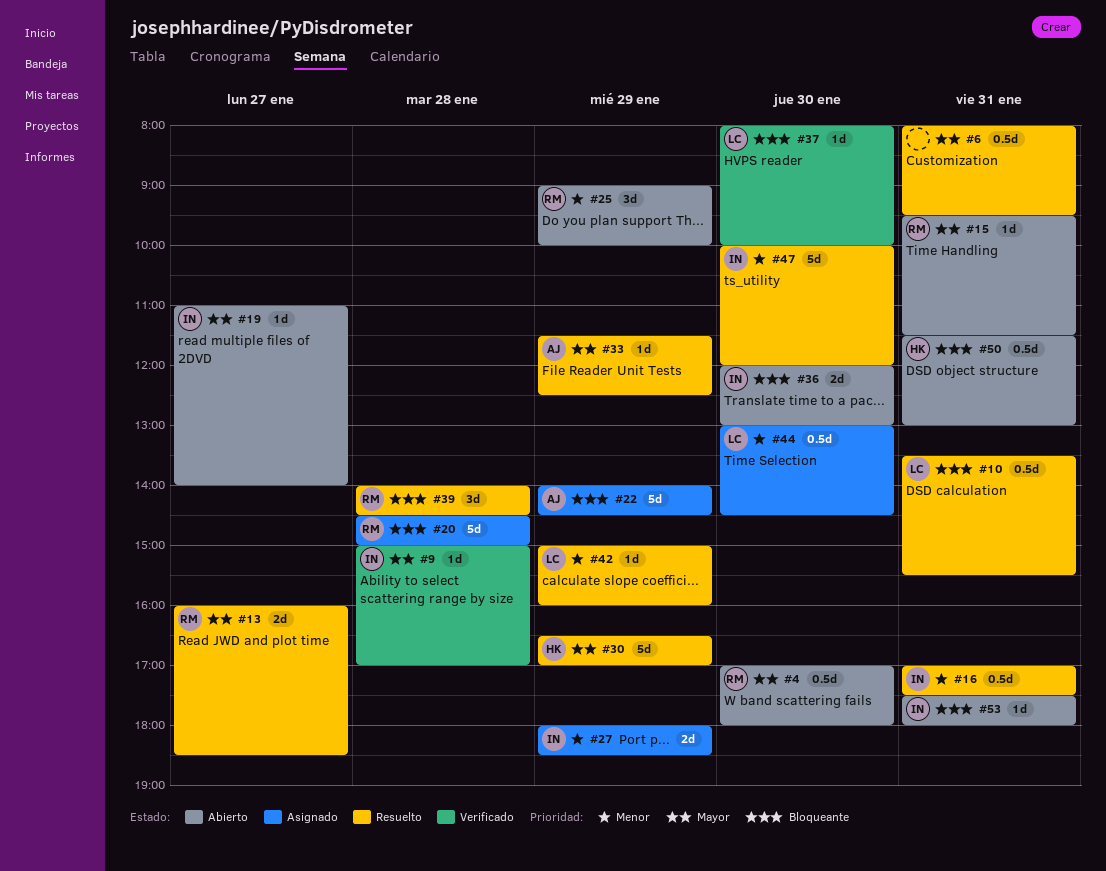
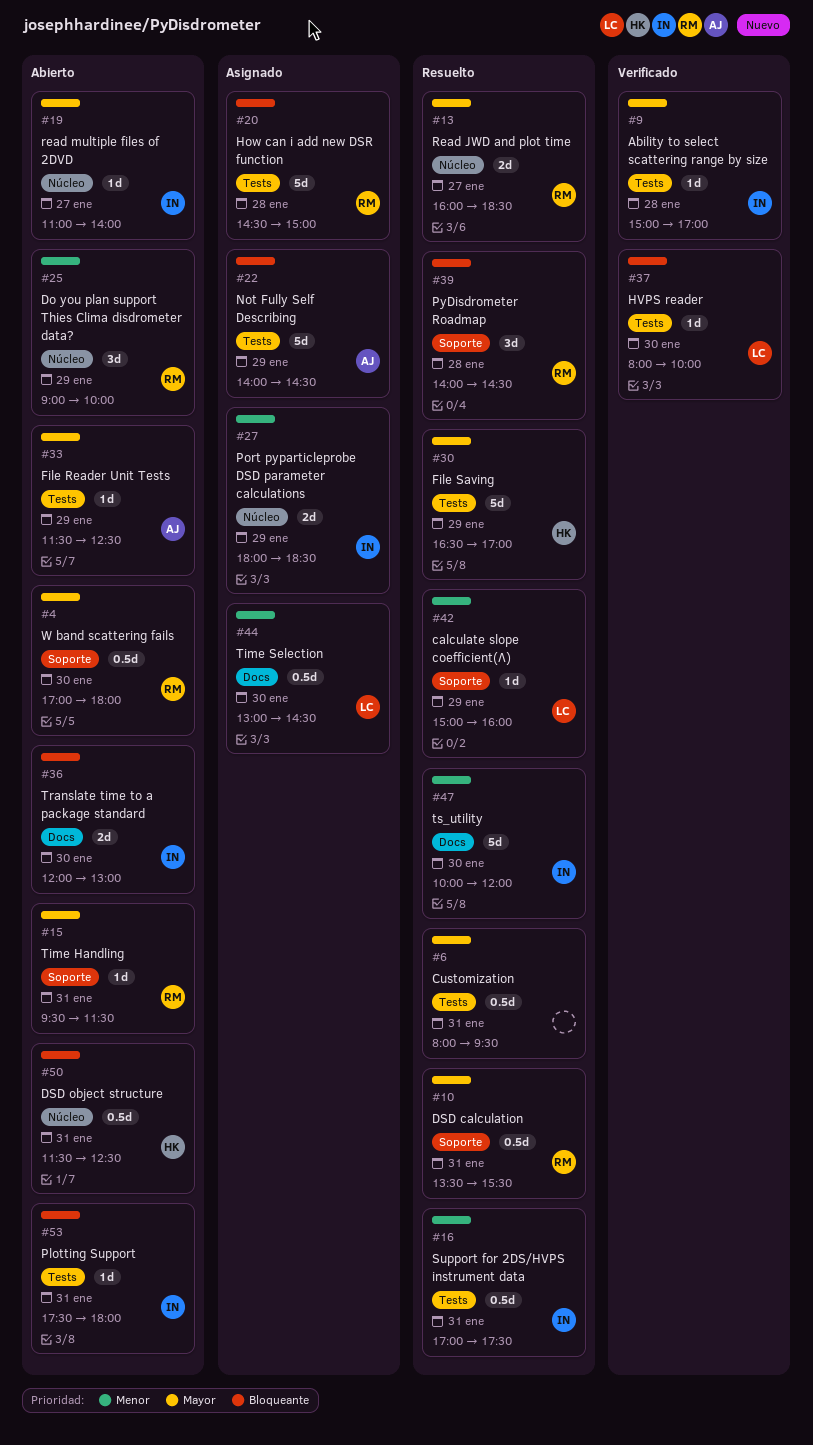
#10, owner: LC -> RM
#10, priority: Bloqueante -> Mayor
#33, status: Resuelto -> Abierto
#50, ends: 13:00 -> 12:30

